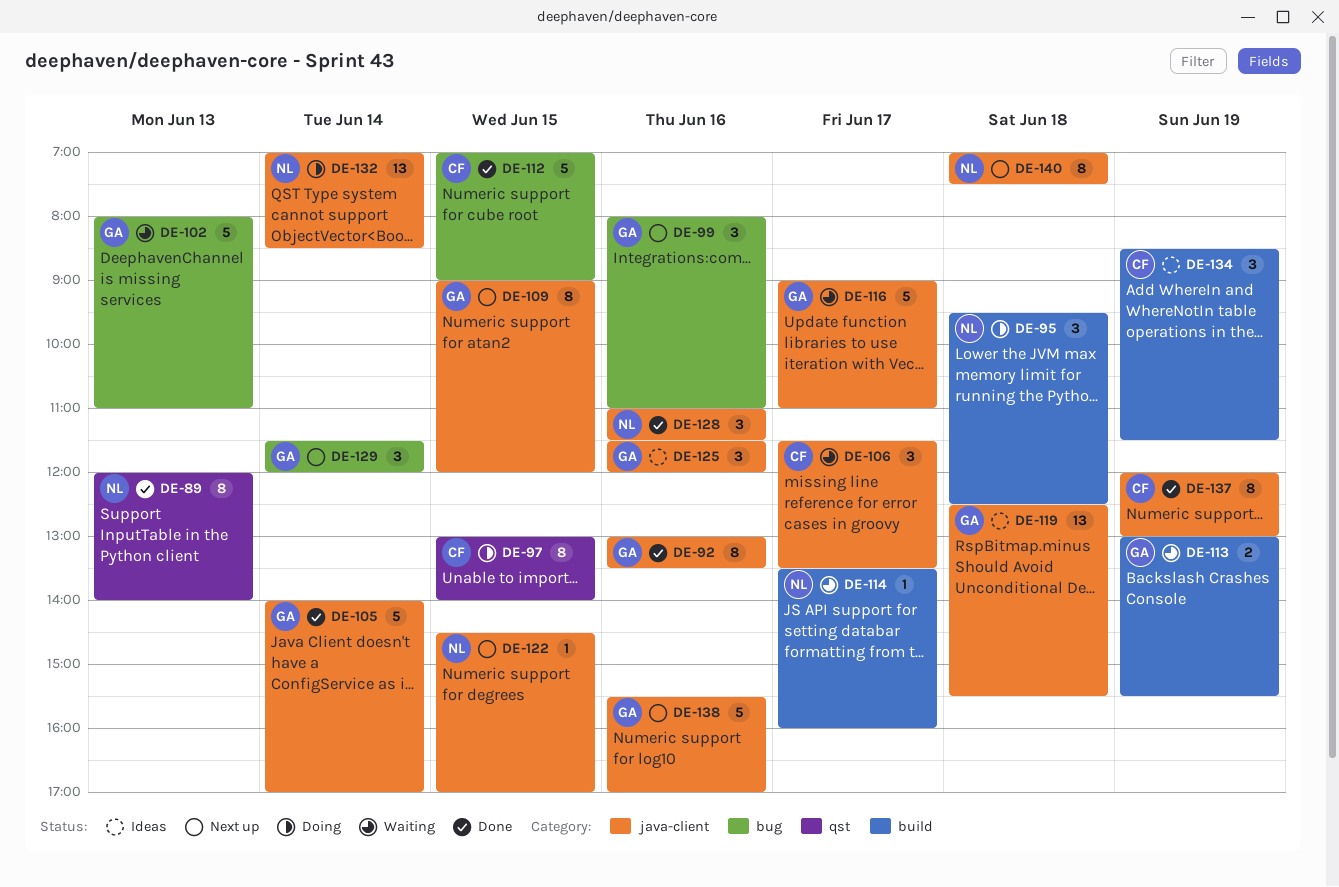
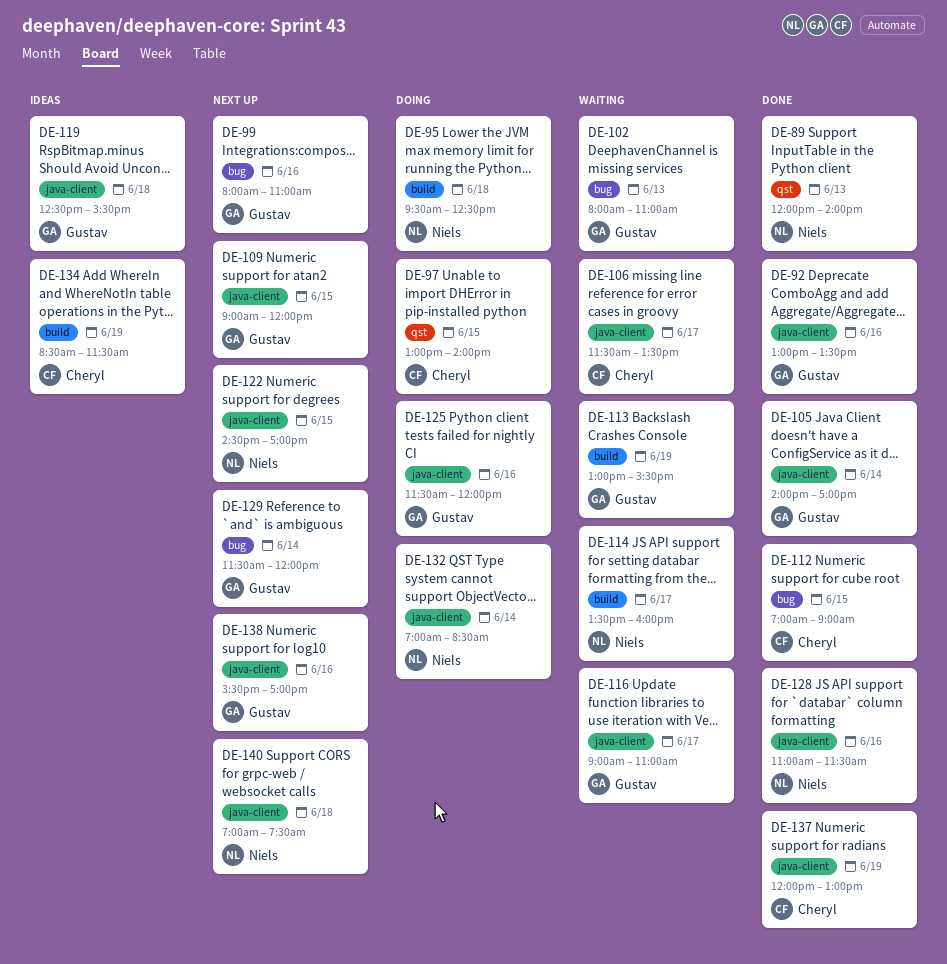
DE-125, status: Ideas -> Doing

